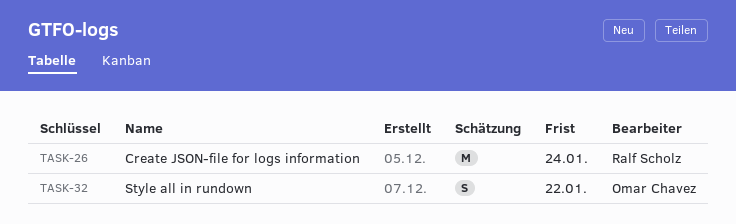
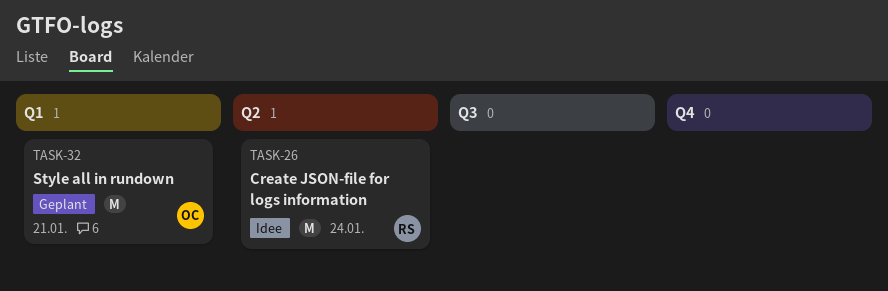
TASK-32, estimate: S -> M
TASK-32, due: Jan 22 -> Jan 21

